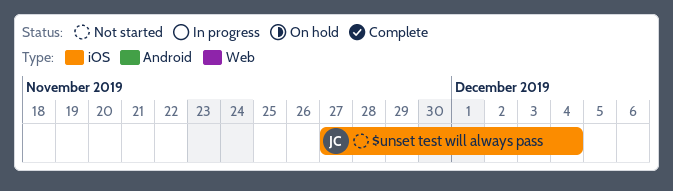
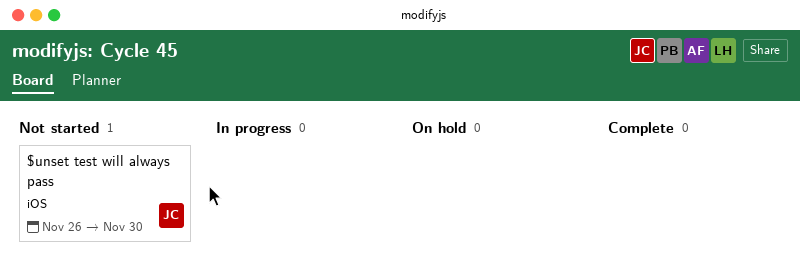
$unset test will always pass, start: Nov 27 -> Nov 26
$unset test will always pass, due: Dec 4 -> Nov 30

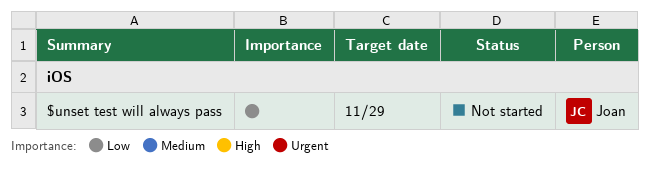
$unset test will always pass, due: Nov 30 -> Nov 29

